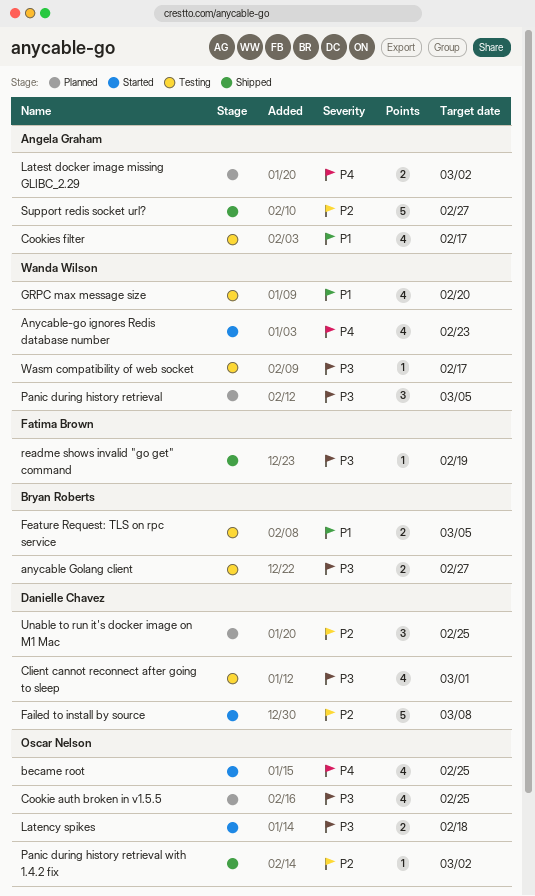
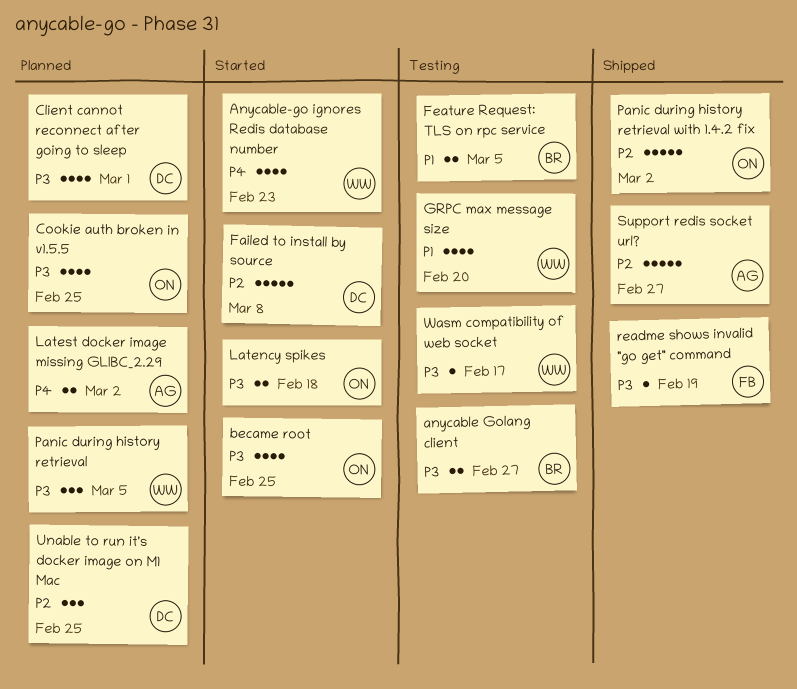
became root, priority: P4 -> P3
Client cannot reconnect after going to sleep, status: Testing -> Planned
Cookies filter: present -> none
Panic during history retrieval with 1.4.2 fix, estimate: 1 -> 5

